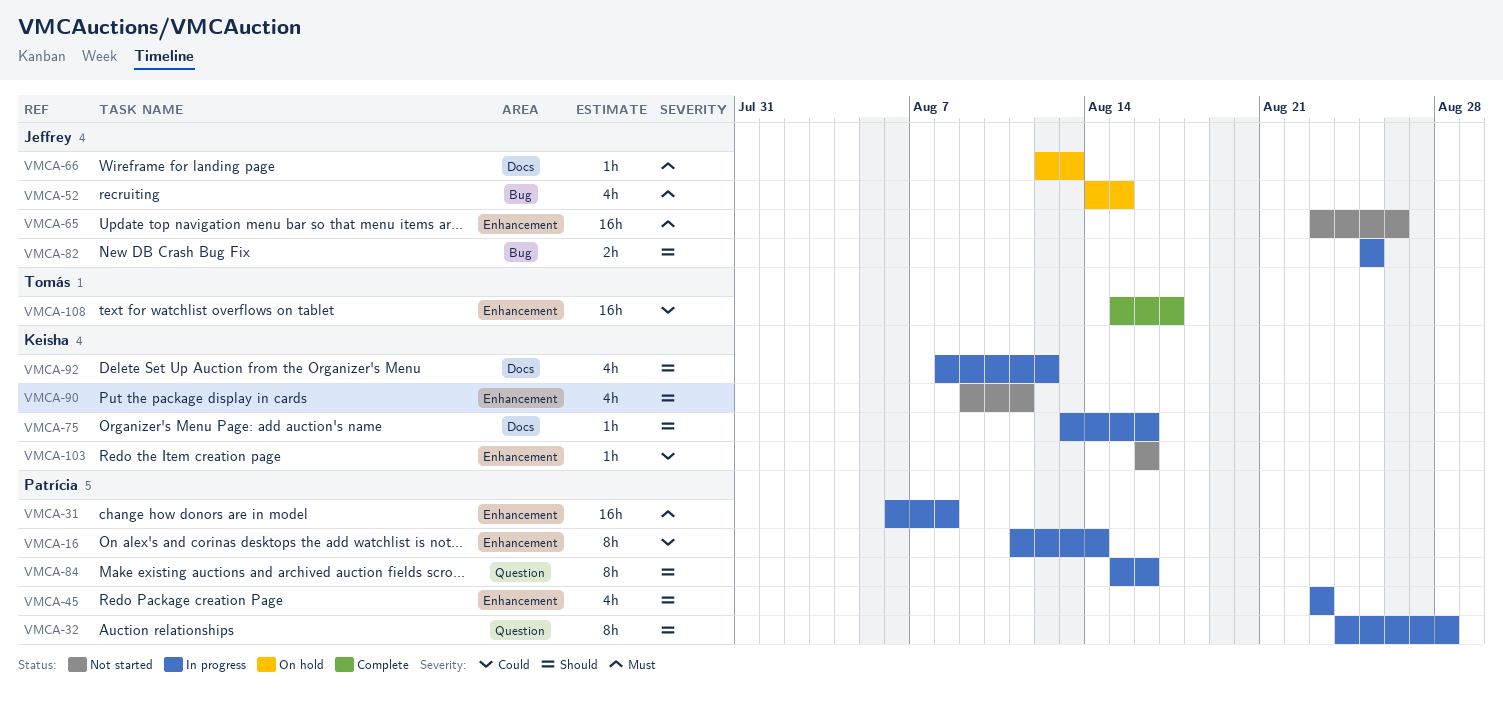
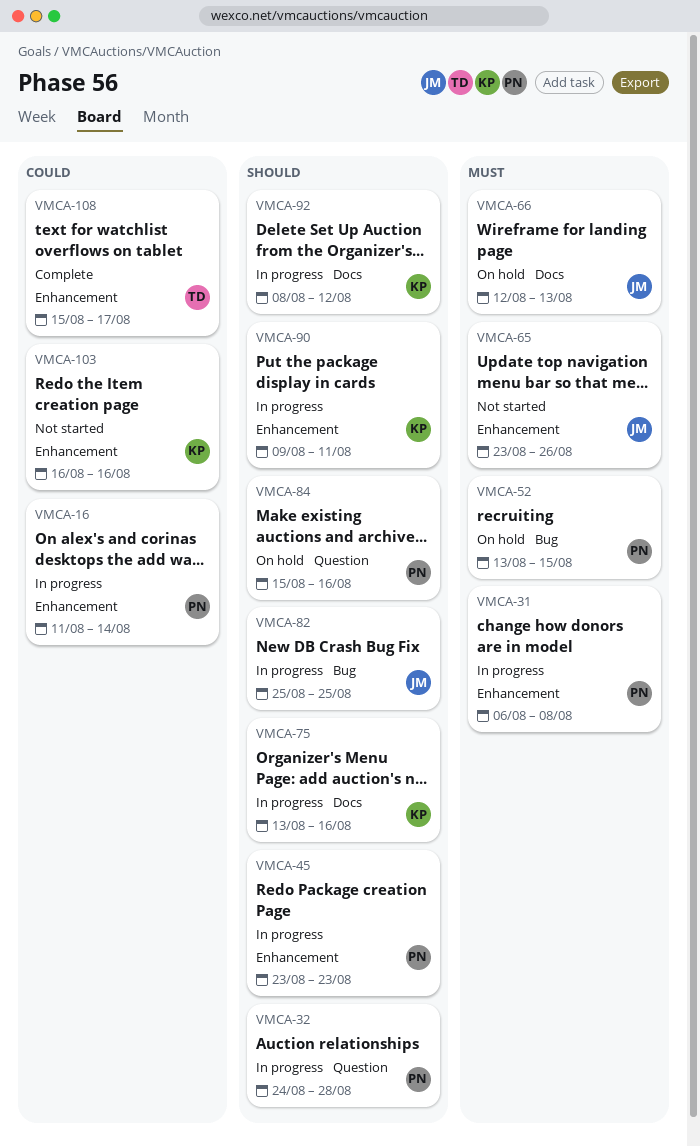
VMCA-52, owner: Jeffrey -> Patrícia
VMCA-52, start: Aug 14 -> Aug 13
VMCA-84, status: In progress -> On hold
VMCA-90, status: Not started -> In progress

